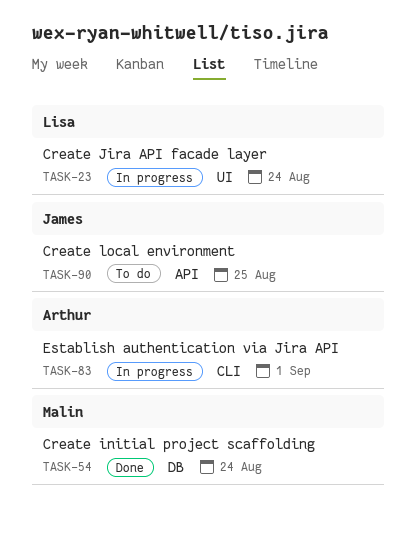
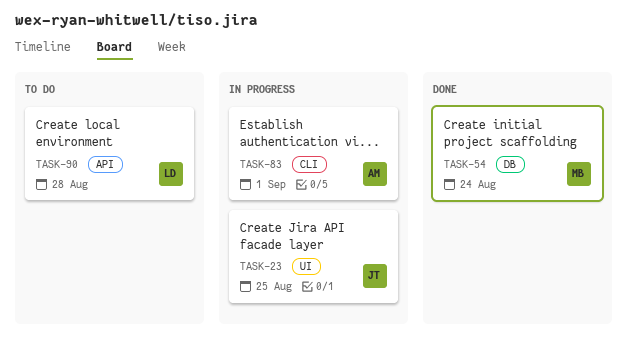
TASK-23, owner: Lisa -> James
TASK-23, due: Aug 24 -> Aug 25
TASK-90, owner: James -> Lisa
TASK-90, due: Aug 25 -> Aug 28

